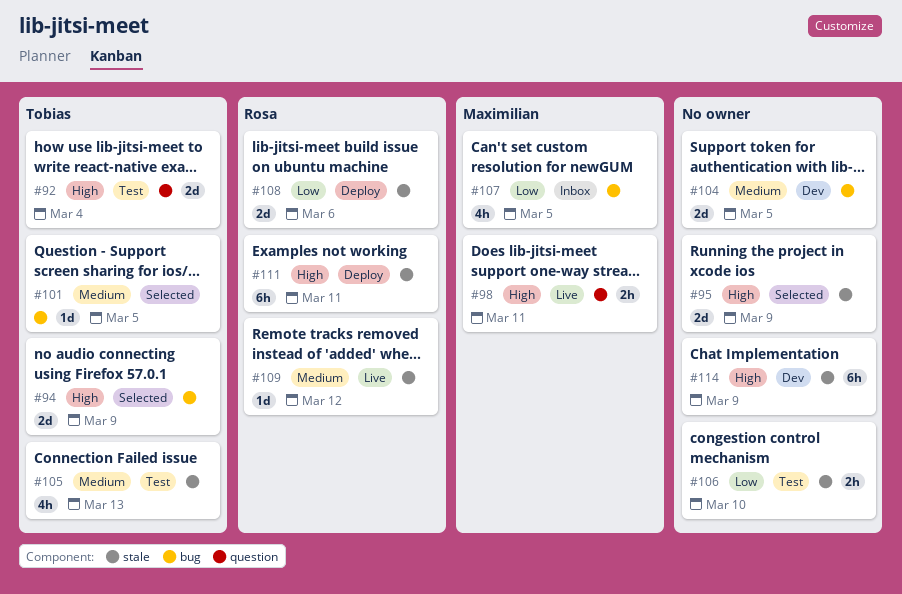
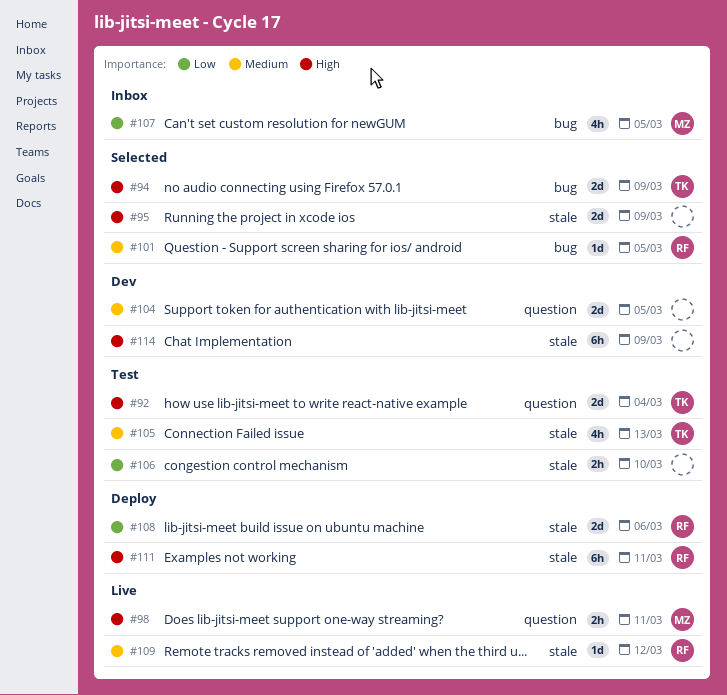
#101, owner: Tobias -> Rosa
#104, label: bug -> question

